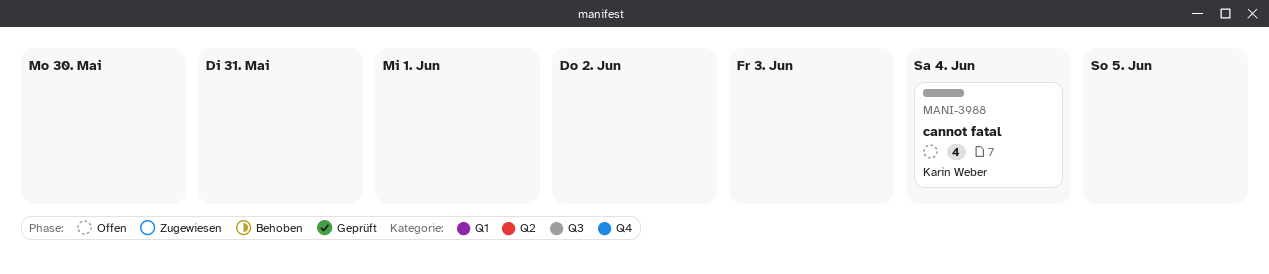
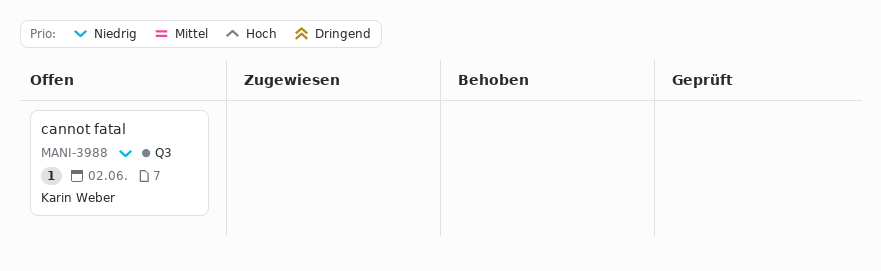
MANI-3988, estimate: 4 -> 1
MANI-3988, due: Jun 4 -> Jun 2

